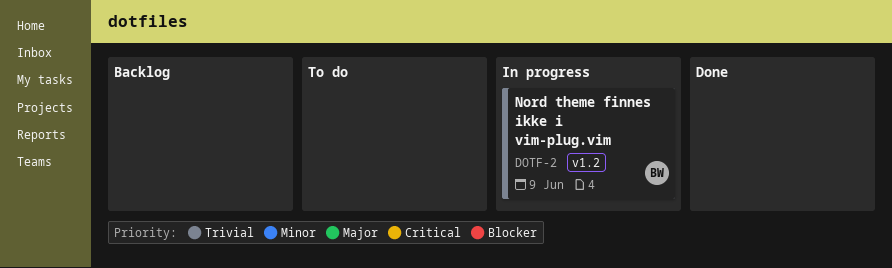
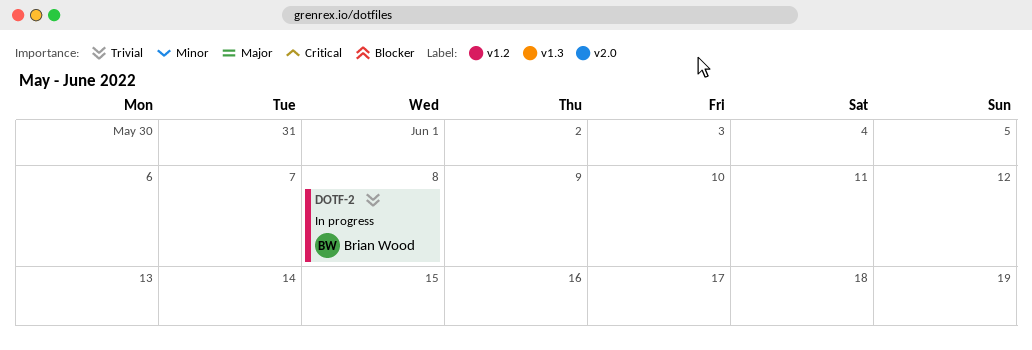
DOTF-2, due: Jun 9 -> Jun 8

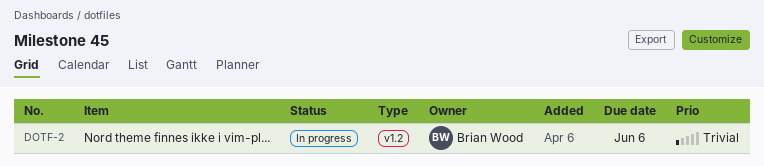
DOTF-2, due: Jun 8 -> Jun 6

